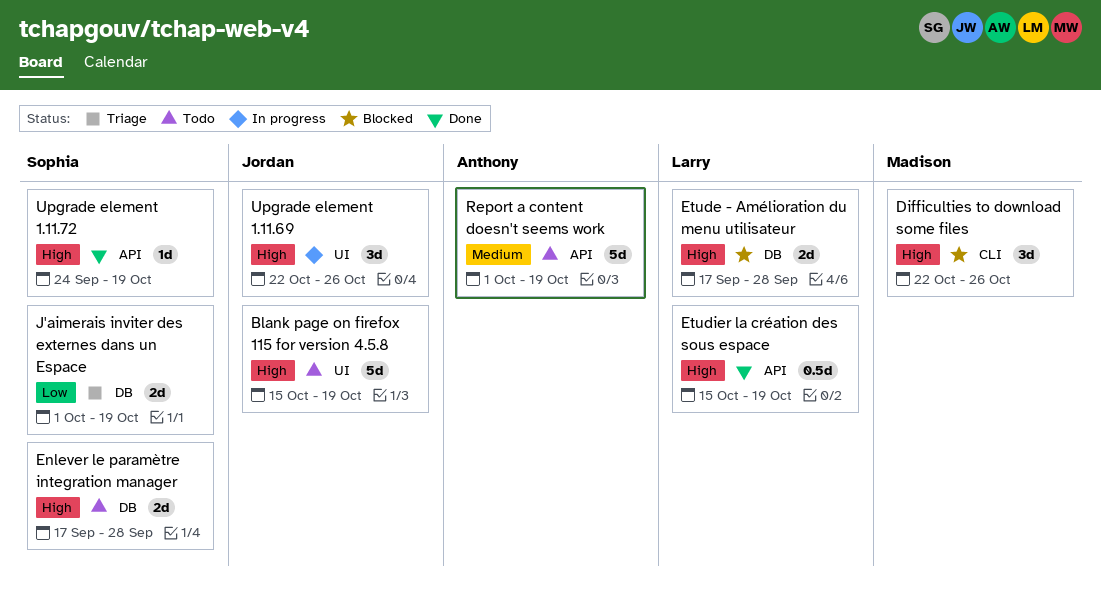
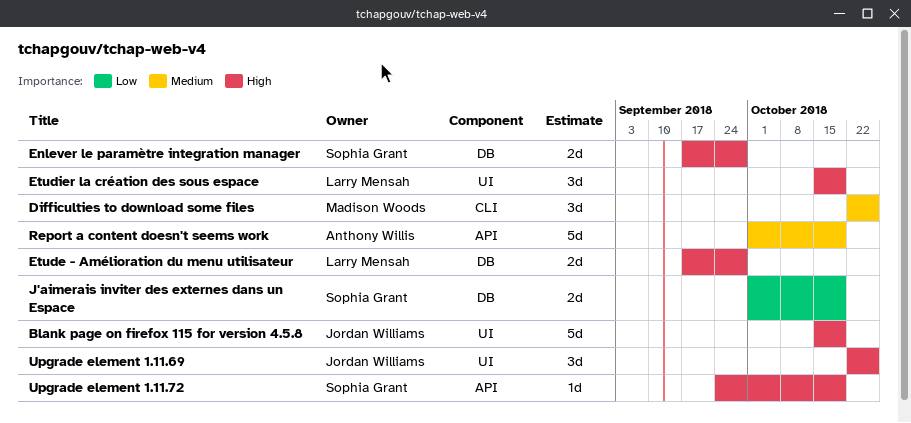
Difficulties to download some files, priority: High -> Medium
Etudier la création des sous espace, label: API -> UI
Etudier la création des sous espace, estimate: 0.5d -> 3d

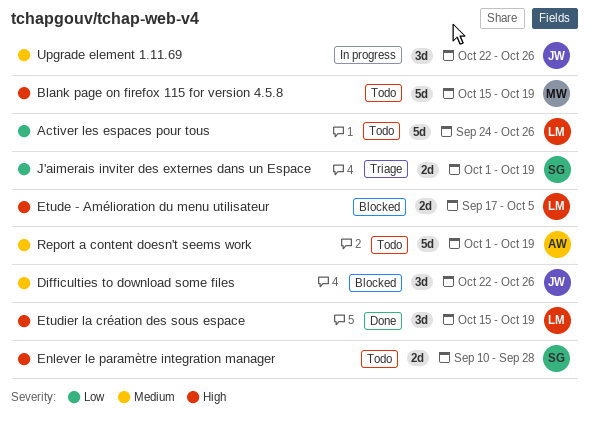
Activer les espaces pour tous: none -> present
Blank page on firefox 115 for version 4.5.8, owner: Jordan Williams -> Madison Woods
Difficulties to download some files, owner: Madison Woods -> Jordan Williams
Enlever le paramètre integration manager, start: Sep 17 -> Sep 10
Etude - Amélioration du menu utilisateur, due: Sep 28 -> Oct 5
Upgrade element 1.11.69, priority: High -> Medium
Upgrade element 1.11.72: present -> none

